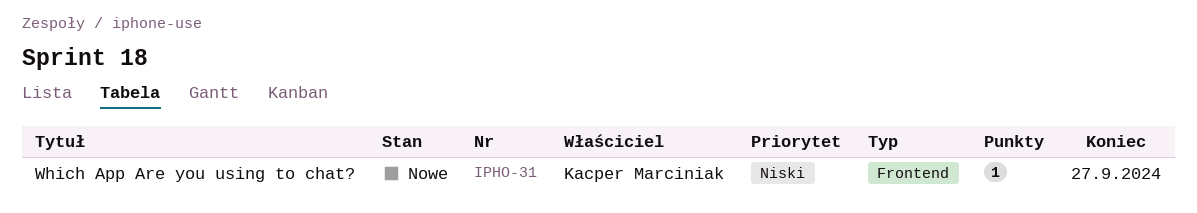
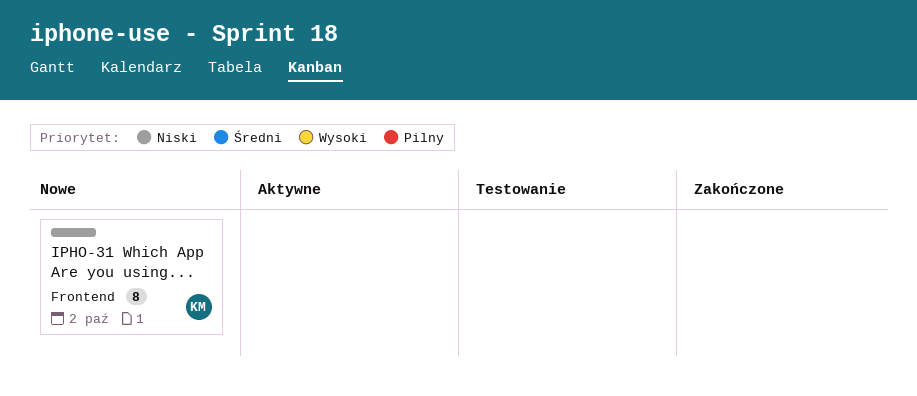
IPHO-31, estimate: 1 -> 8
IPHO-31, due: Sep 27 -> Oct 2

